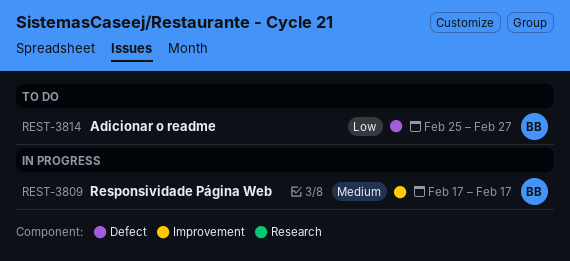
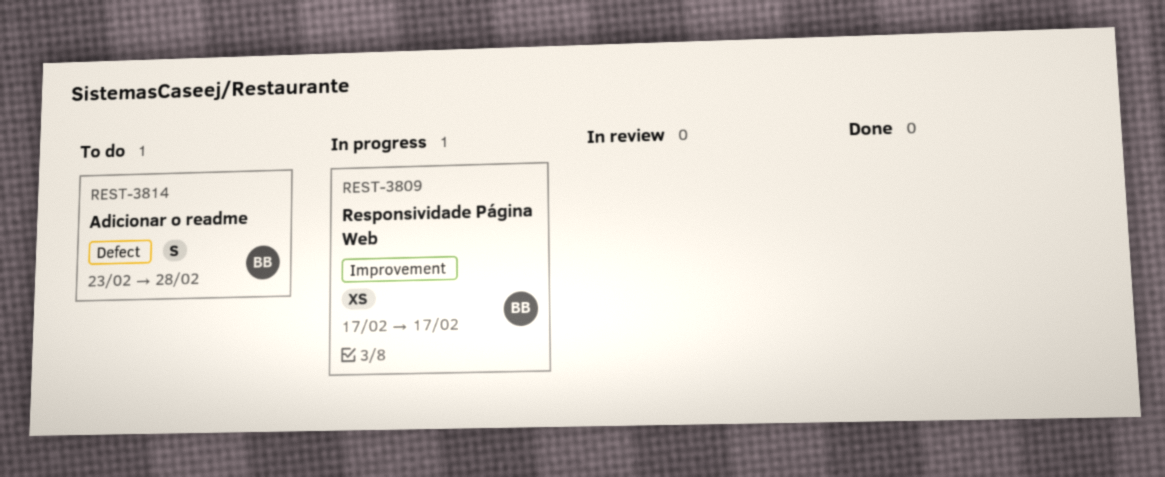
REST-3814, start: Feb 25 -> Feb 23
REST-3814, due: Feb 27 -> Feb 28

